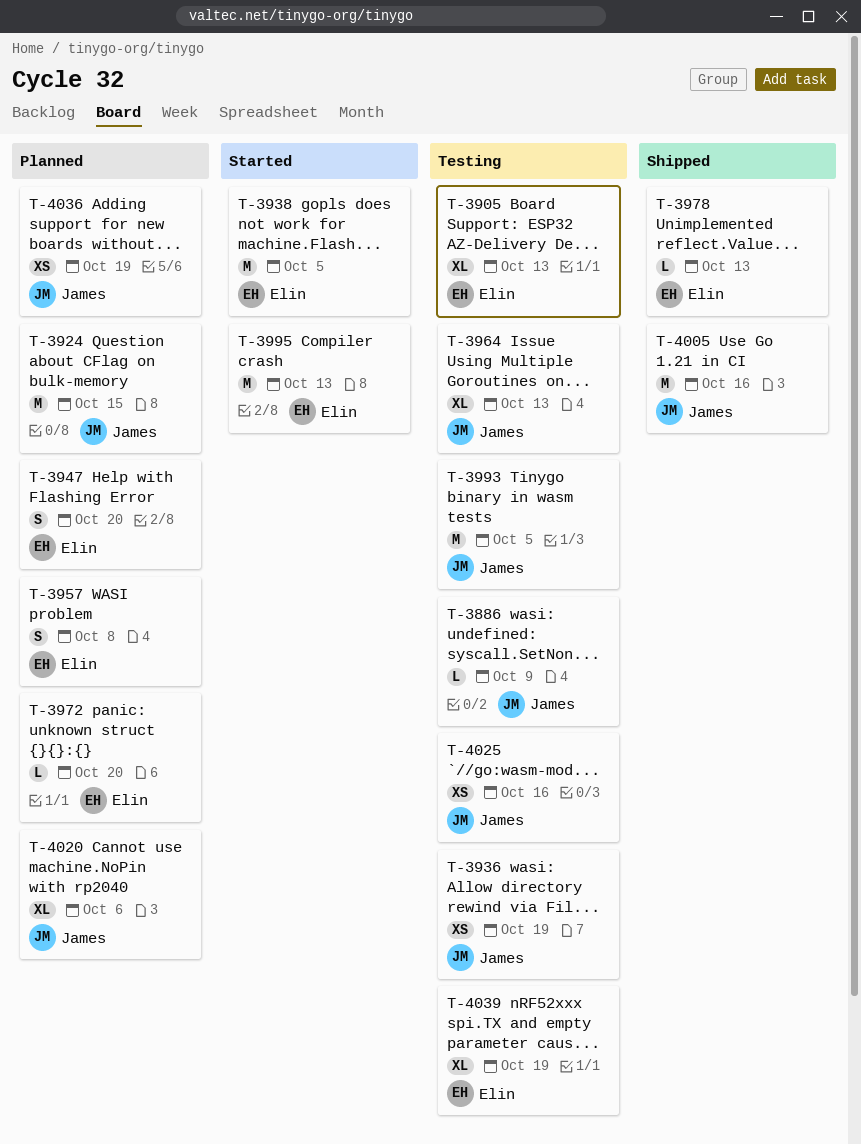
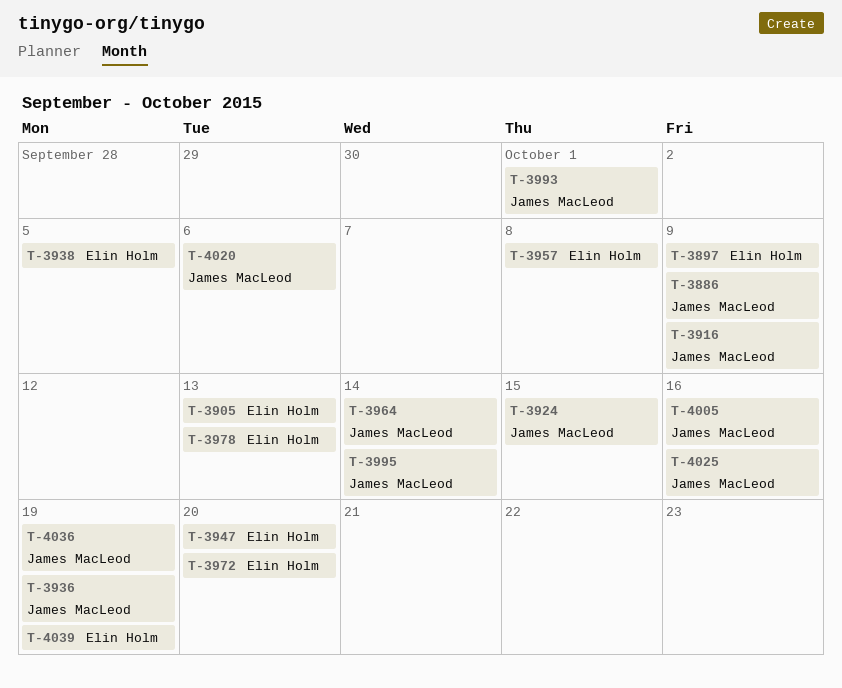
T-3897: none -> present
T-3916: none -> present
T-3964, due: Oct 13 -> Oct 14
T-3993, due: Oct 5 -> Oct 1
T-3995, owner: Elin Holm -> James MacLeod
T-3995, due: Oct 13 -> Oct 14

